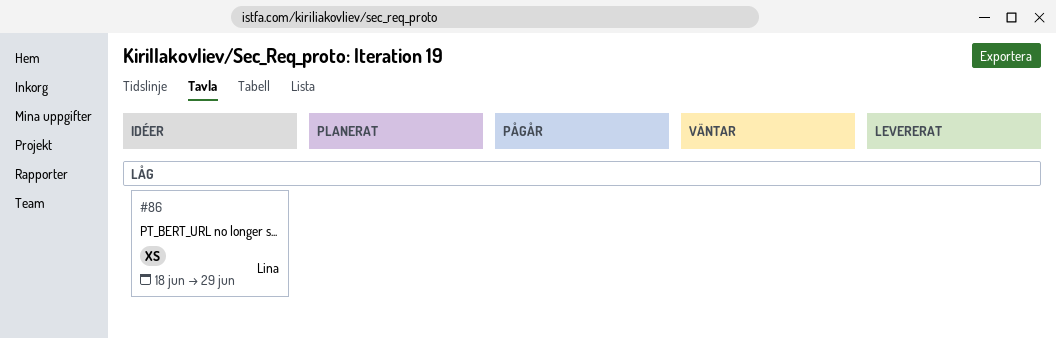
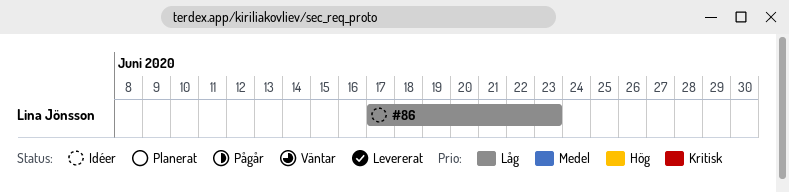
#86, start: Jun 18 -> Jun 17
#86, due: Jun 29 -> Jun 23

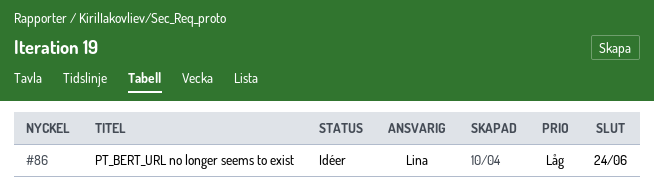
#86, due: Jun 23 -> Jun 24

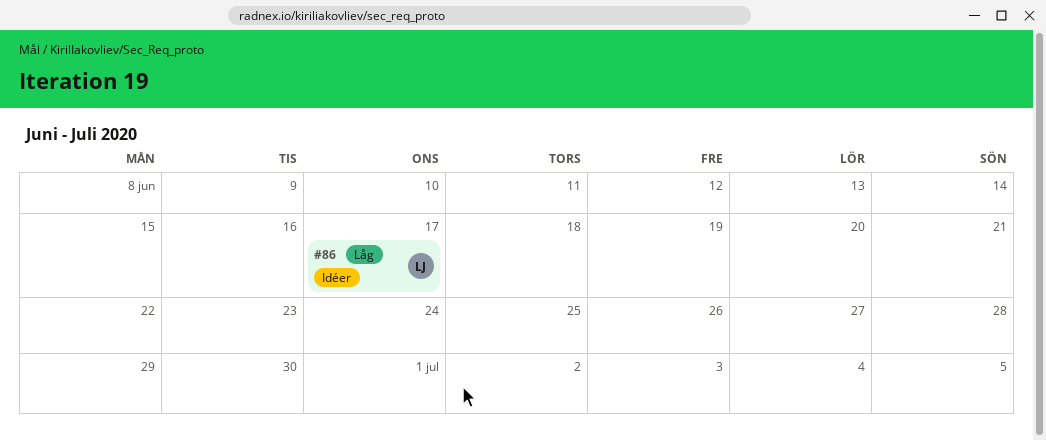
#86, due: Jun 24 -> Jun 17

